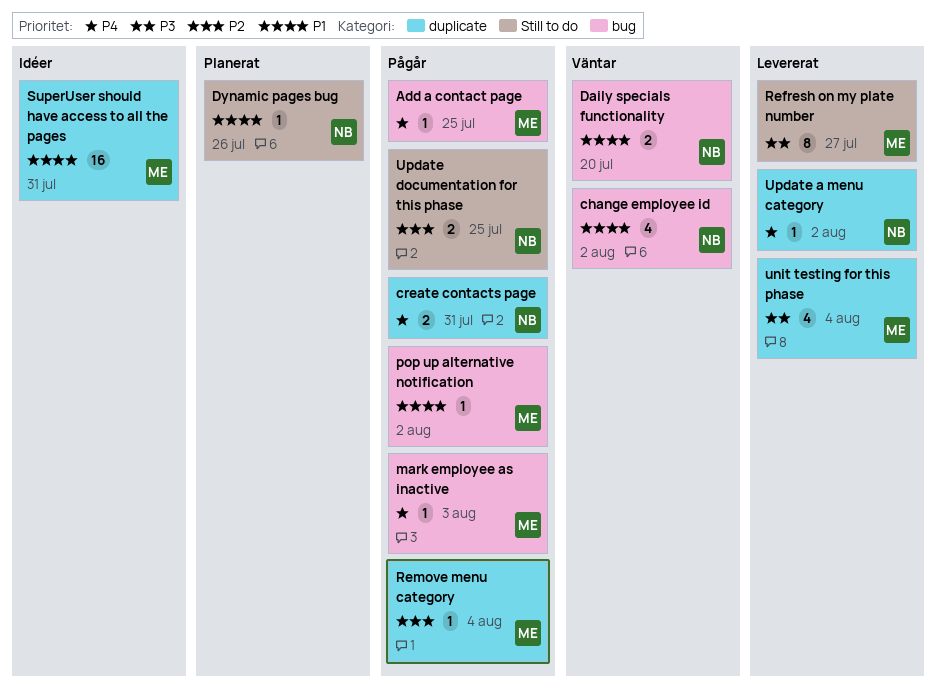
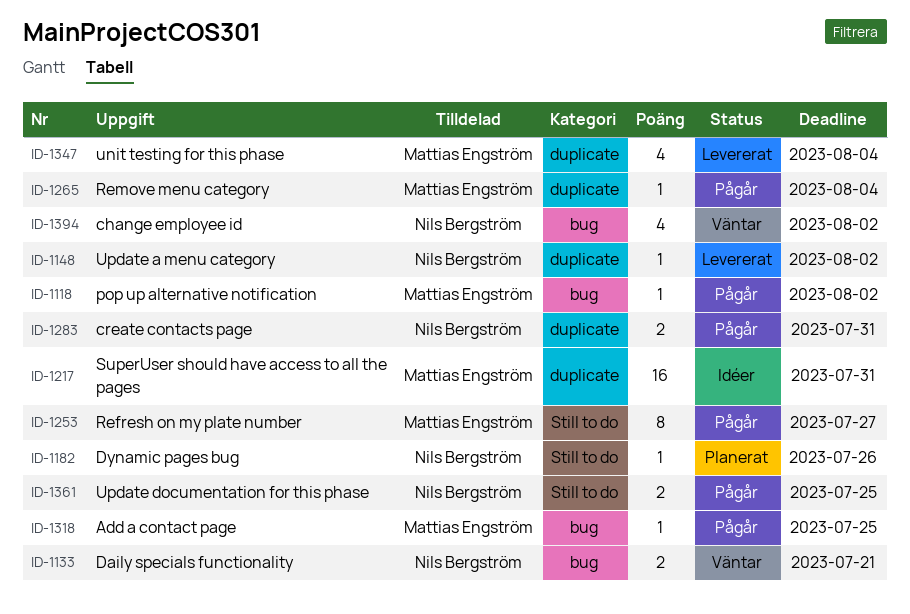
Daily specials functionality, due: Jul 20 -> Jul 21
mark employee as inactive: present -> none
Refresh on my plate number, status: Levererat -> Pågår

